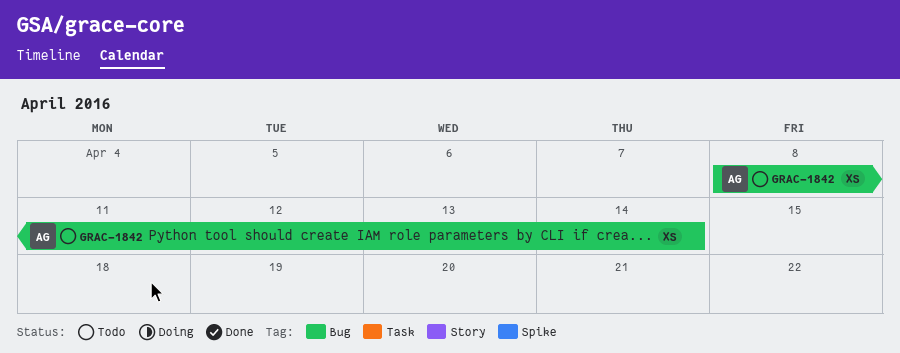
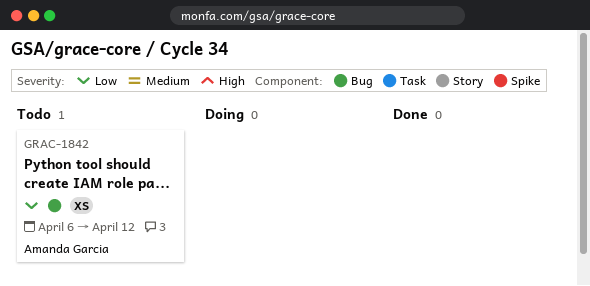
GRAC-1842, start: Apr 8 -> Apr 6
GRAC-1842, due: Apr 14 -> Apr 12

